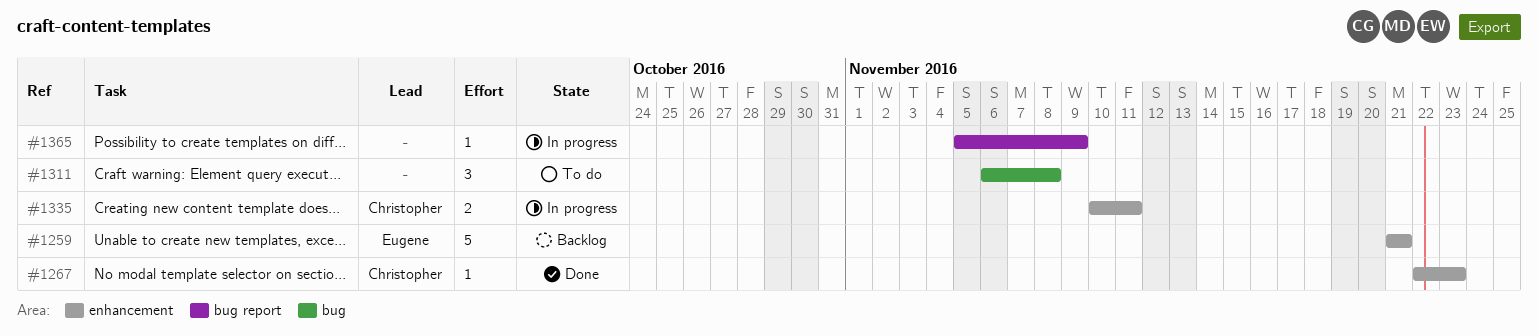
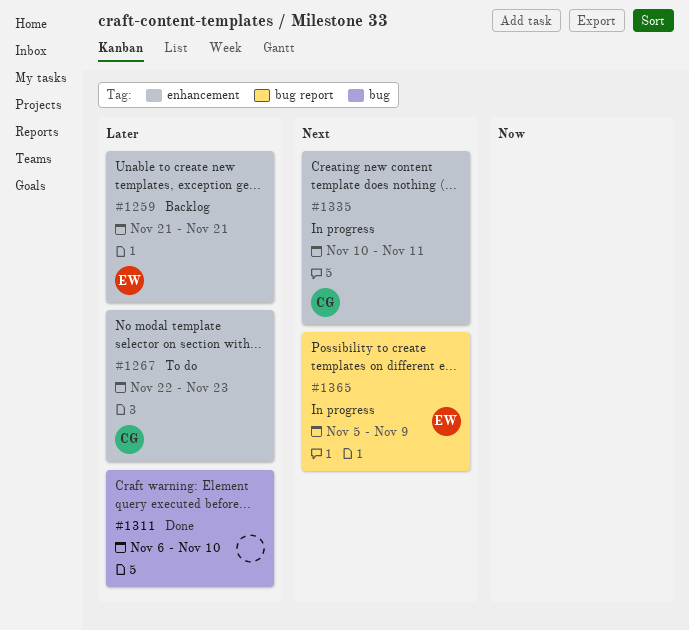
#1267, status: Done -> To do
#1311, status: To do -> Done
#1311, due: Nov 8 -> Nov 10
#1365, owner: none -> Eugene

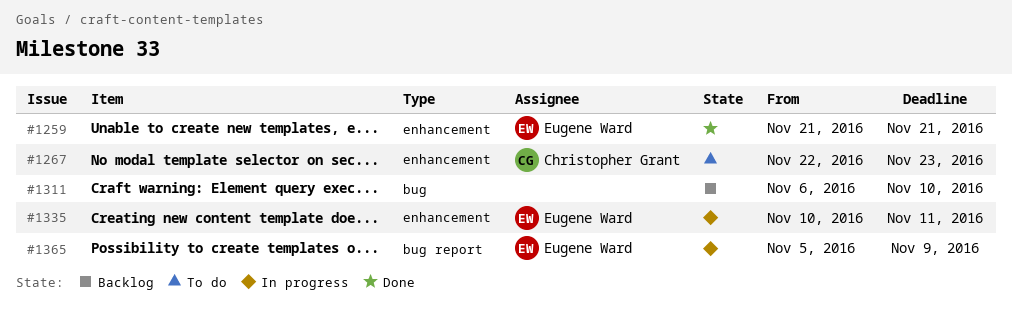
#1259, status: Backlog -> Done
#1311, status: Done -> Backlog
#1335, owner: Christopher Grant -> Eugene Ward

